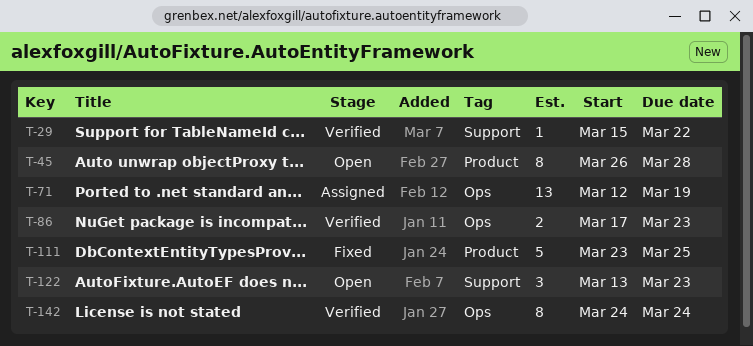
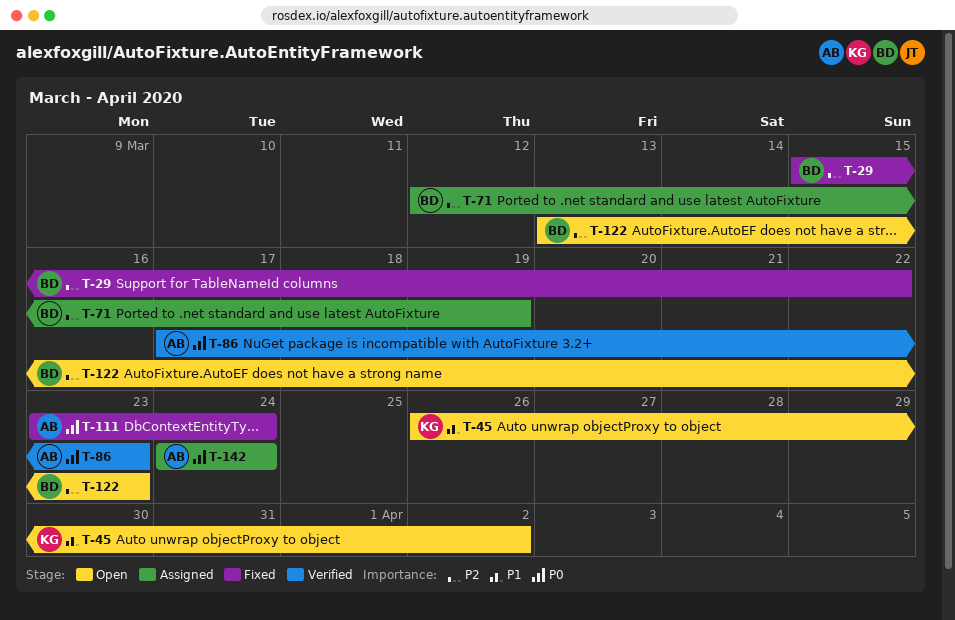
T-29, status: Verified -> Fixed
T-45, due: Mar 28 -> Apr 2
T-111, due: Mar 25 -> Mar 24
T-142, status: Verified -> Assigned

